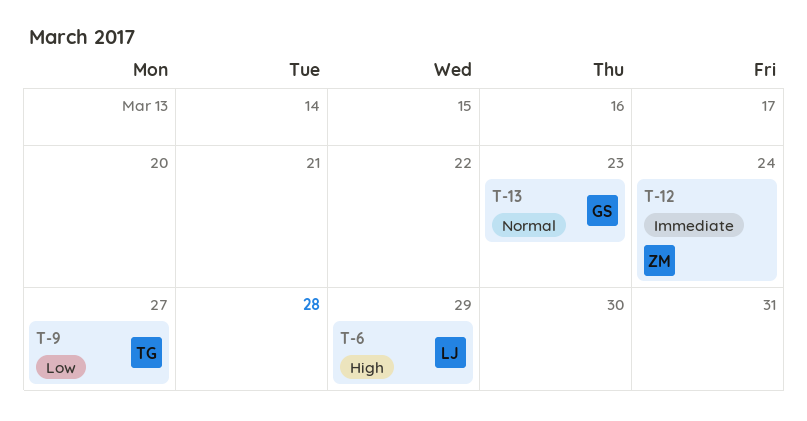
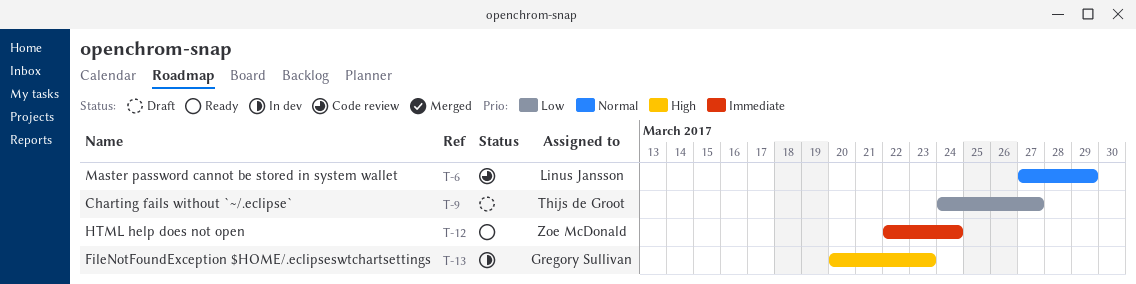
T-6, priority: High -> Normal
T-13, priority: Normal -> High

